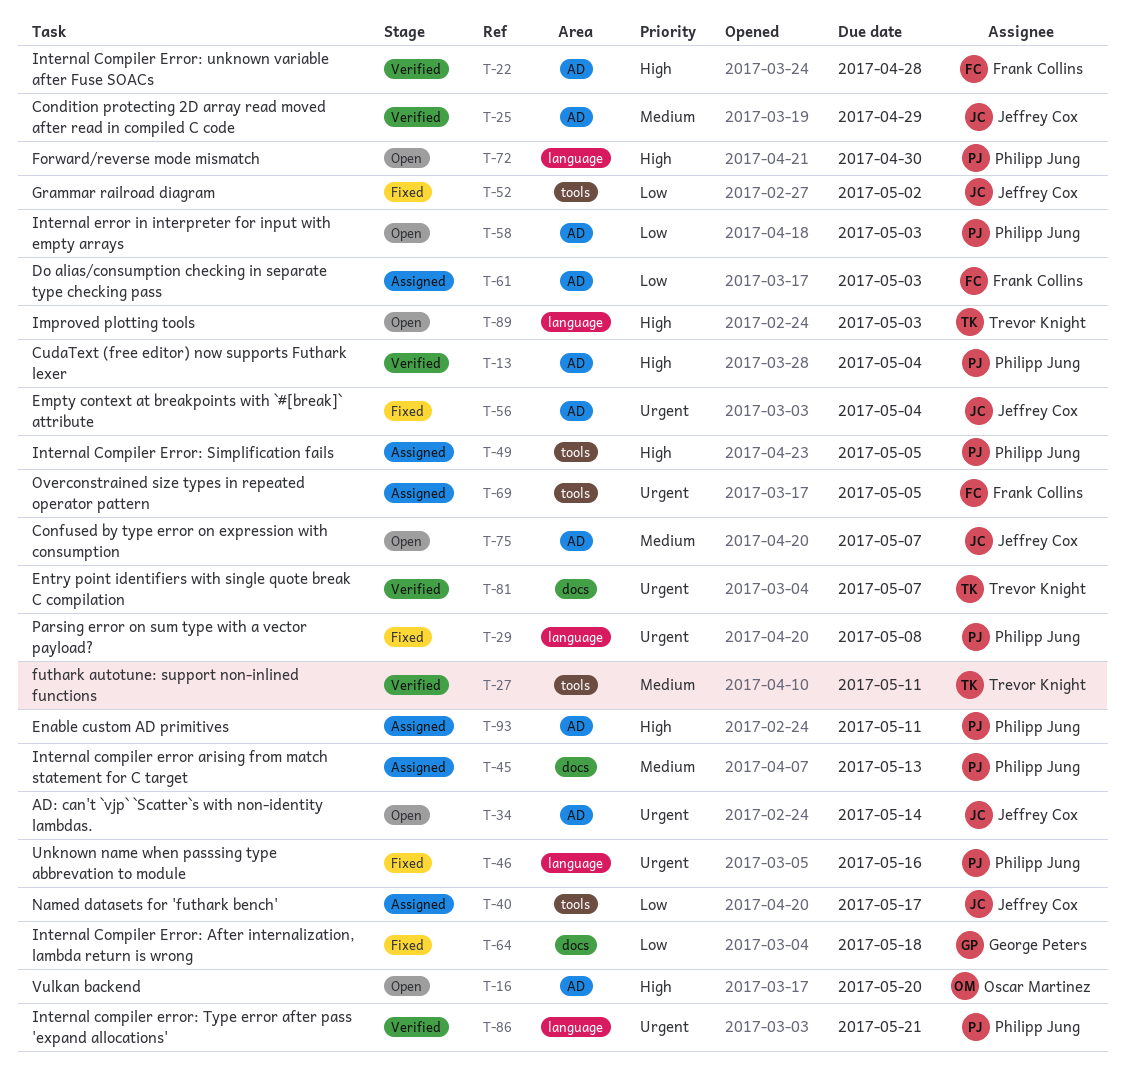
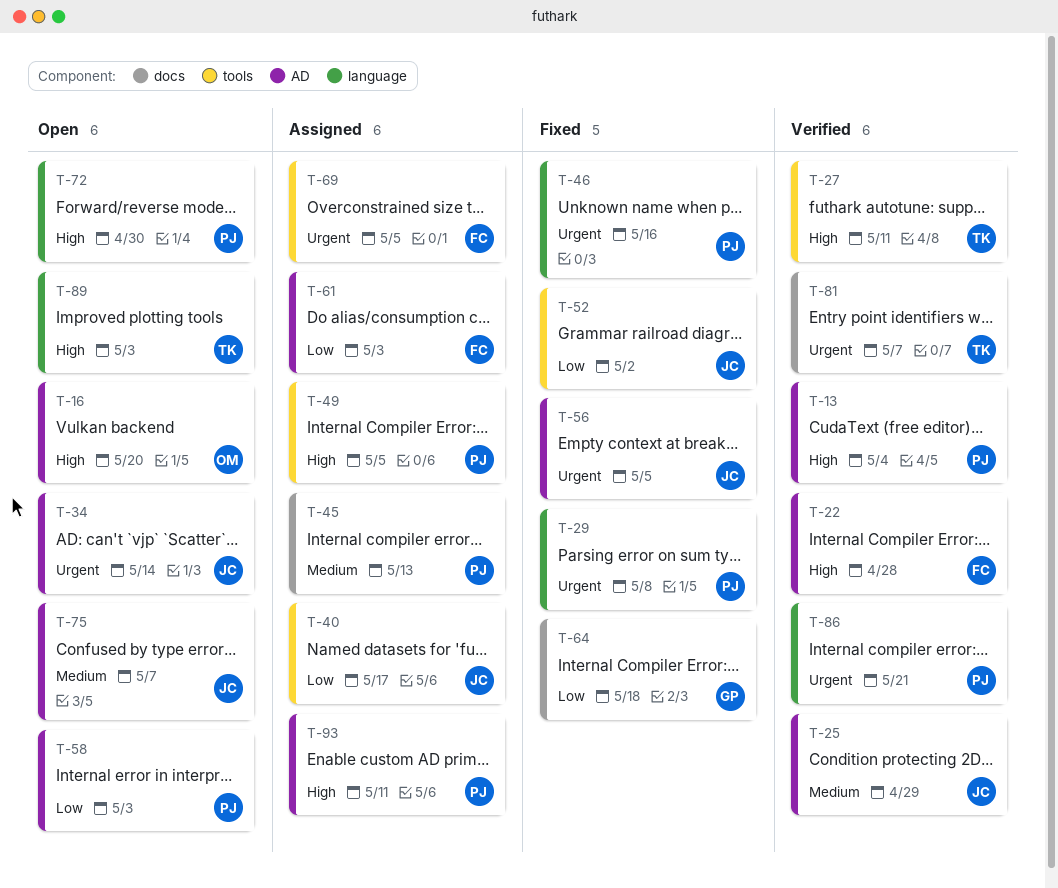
T-27, priority: Medium -> High
T-56, due: May 4 -> May 5

